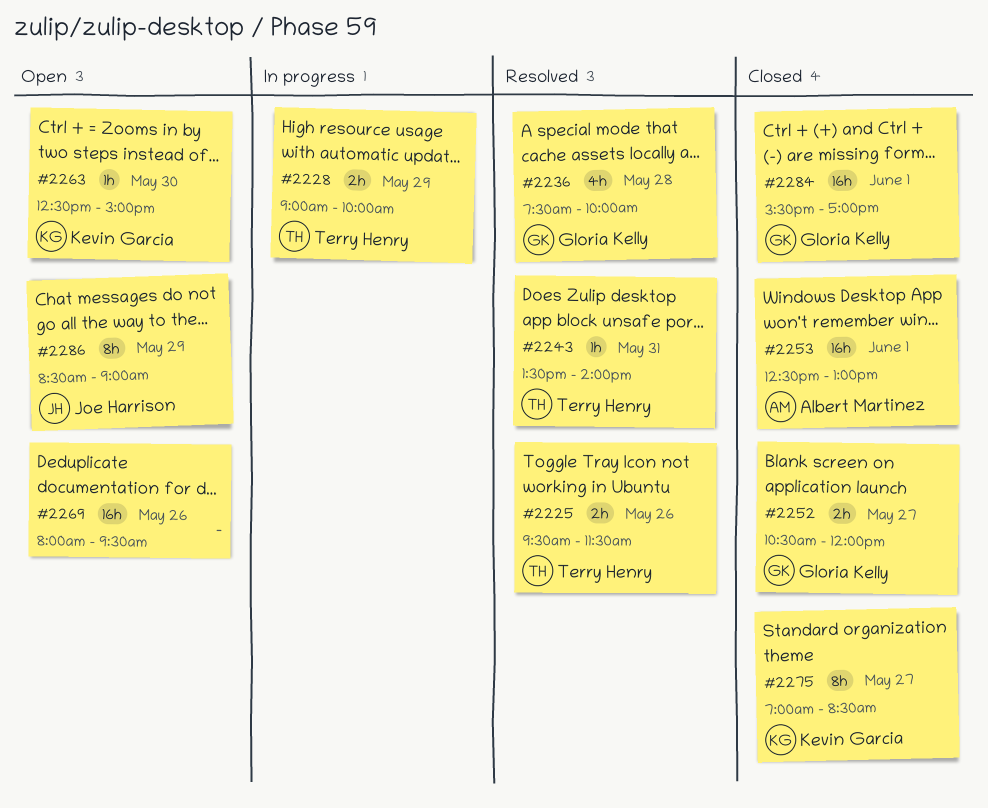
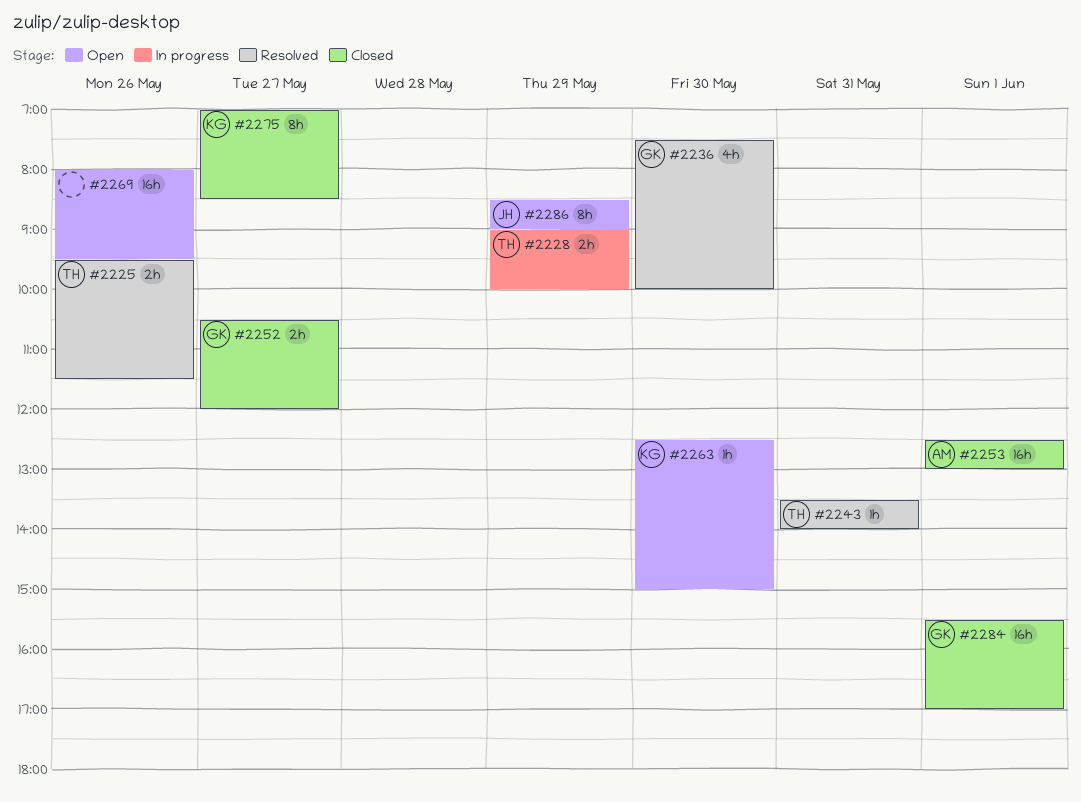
#2236, day: May 28 -> May 30

